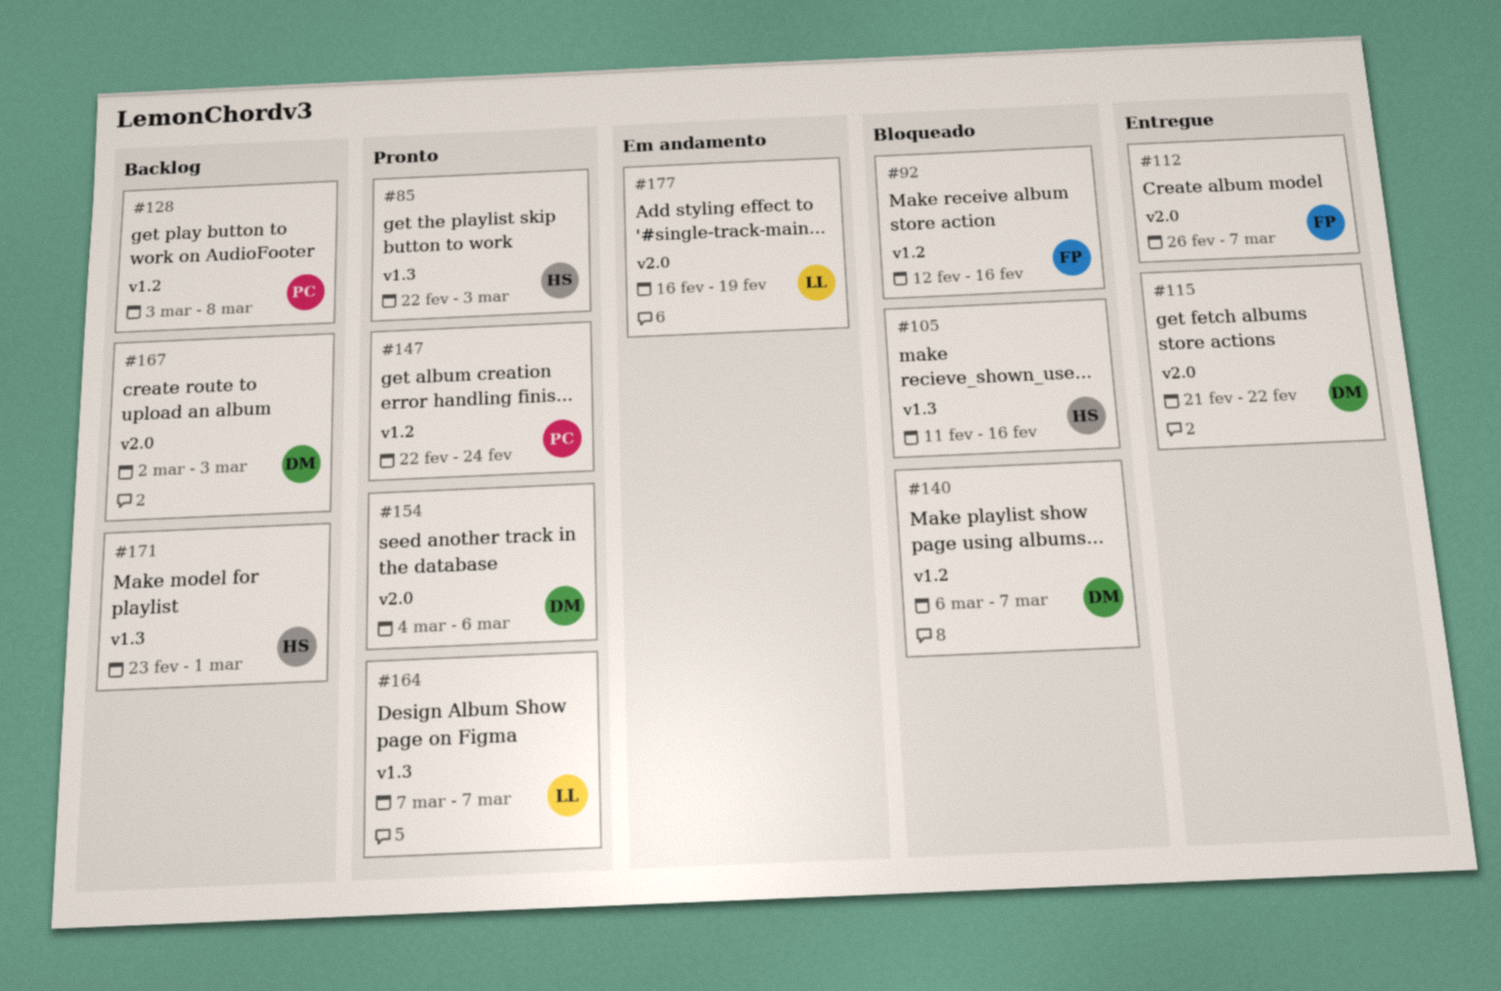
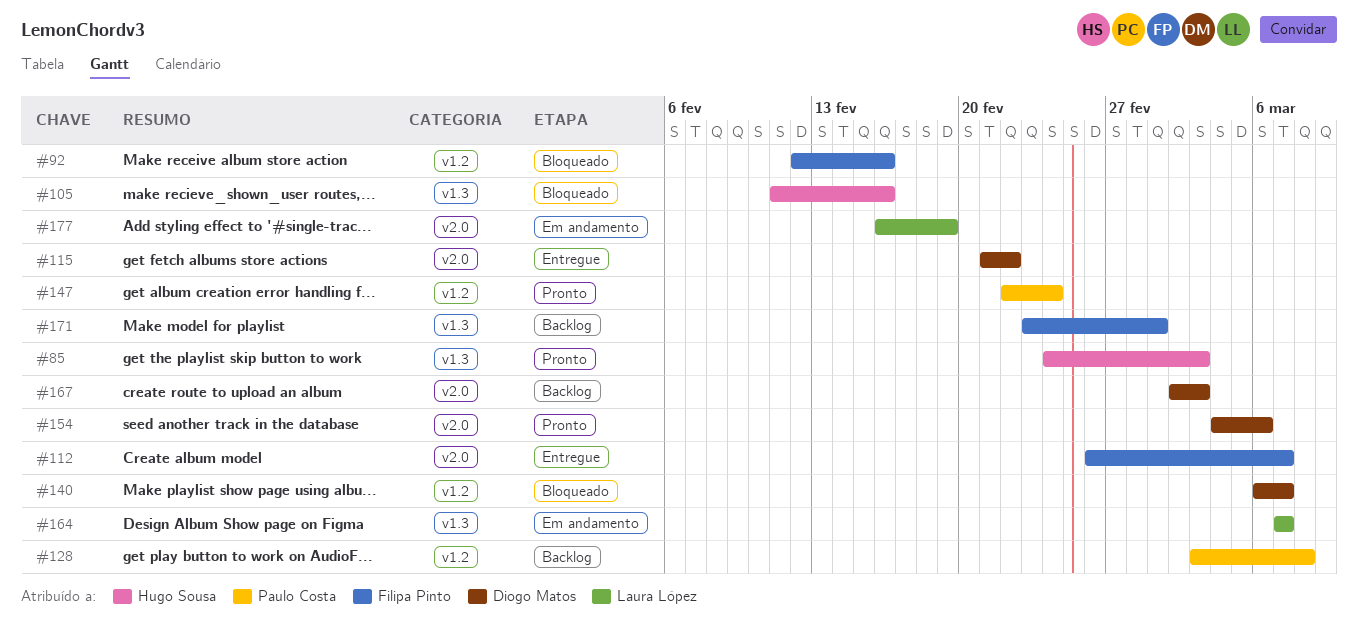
#85, start: Feb 22 -> Feb 24
#164, status: Pronto -> Em andamento
#171, owner: Hugo Sousa -> Filipa Pinto

